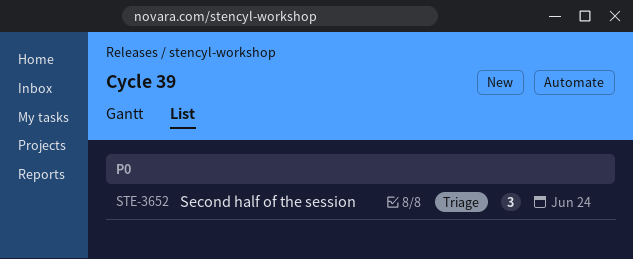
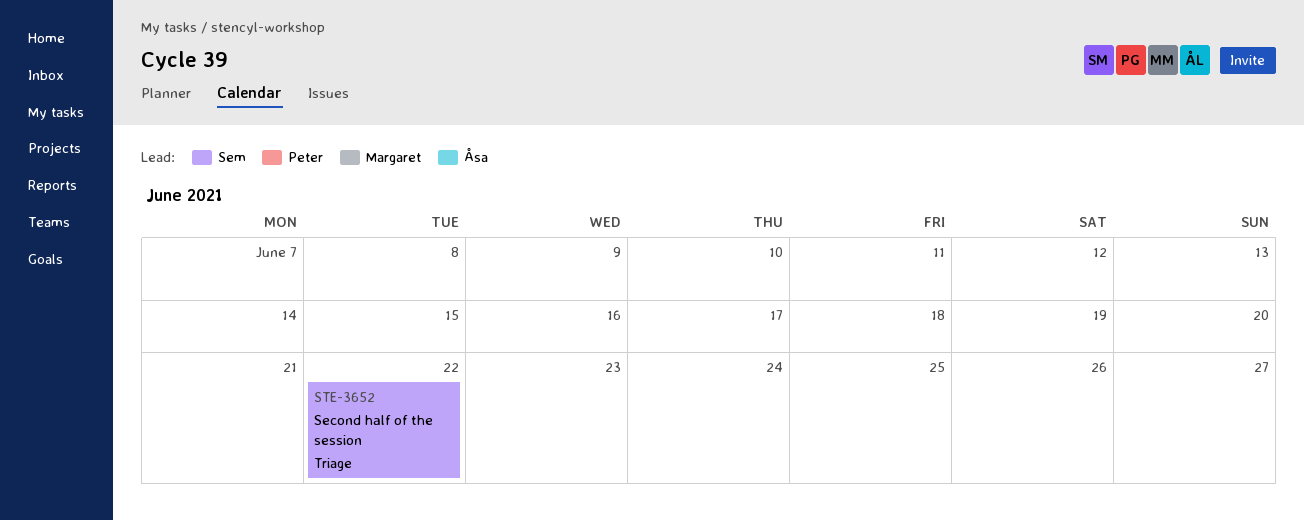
STE-3652, due: Jun 24 -> Jun 22

